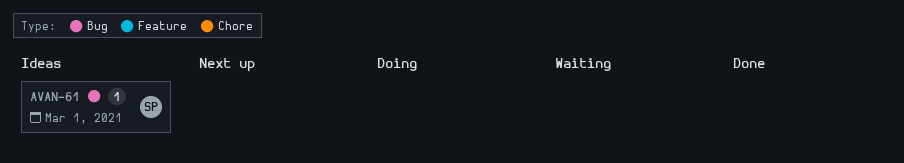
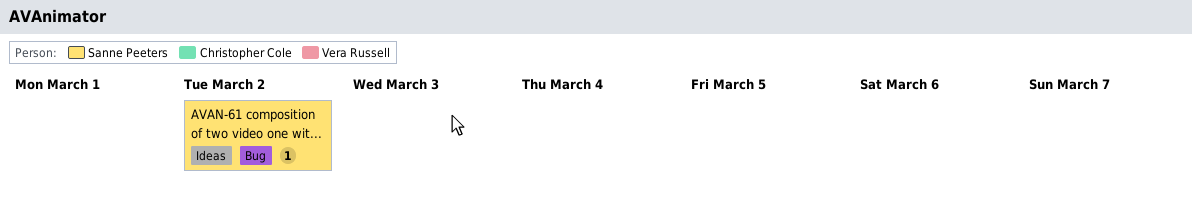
AVAN-61, due: Mar 1 -> Mar 2

